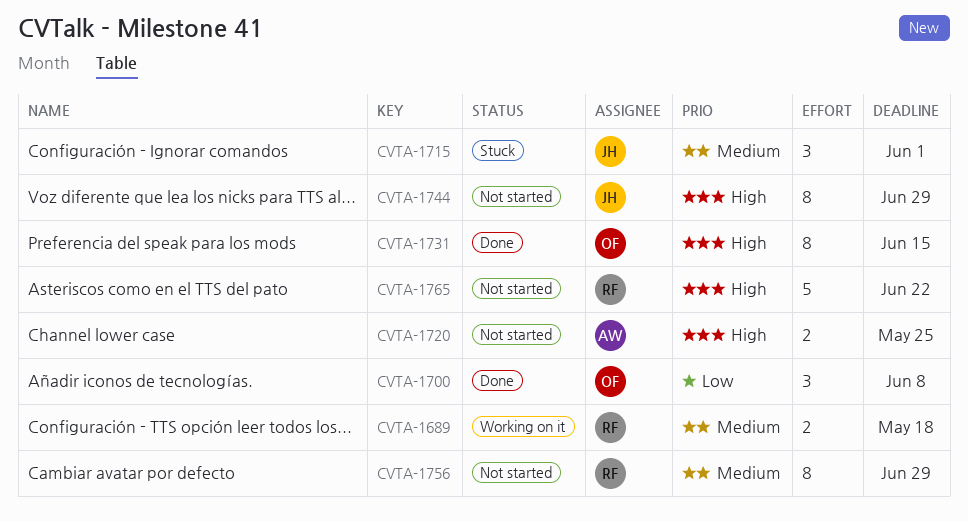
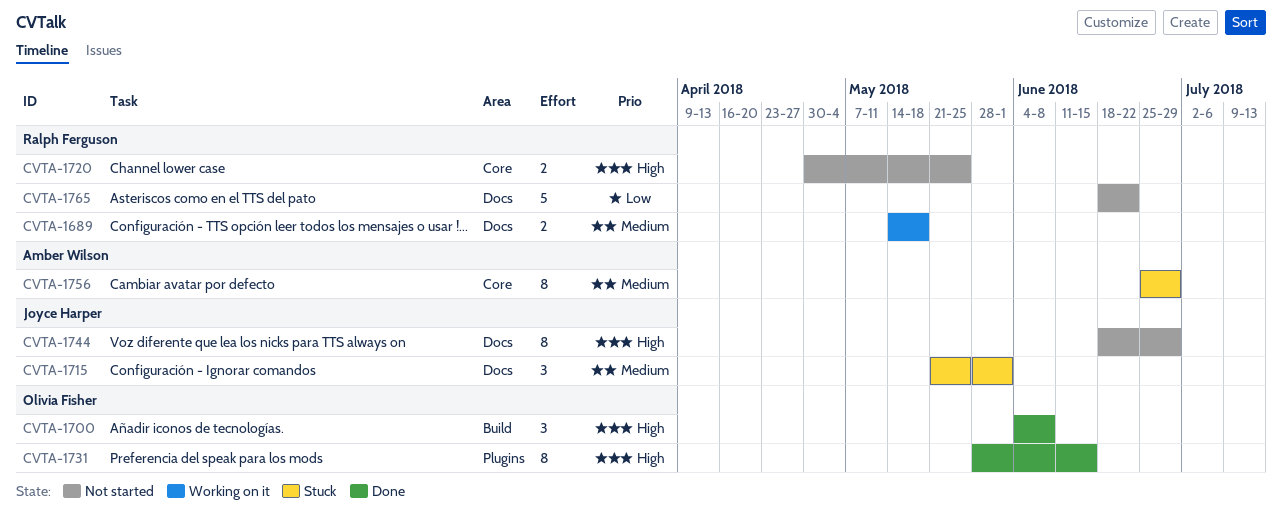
CVTA-1700, priority: Low -> High
CVTA-1720, owner: Amber Wilson -> Ralph Ferguson
CVTA-1756, status: Not started -> Stuck
CVTA-1756, owner: Ralph Ferguson -> Amber Wilson
CVTA-1765, priority: High -> Low

